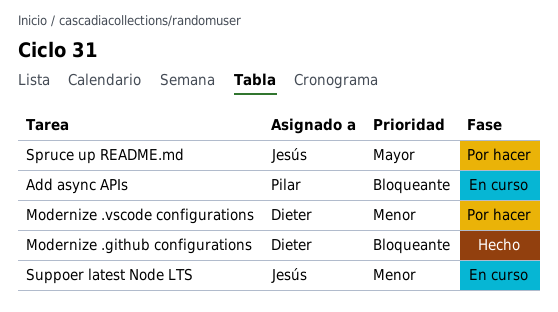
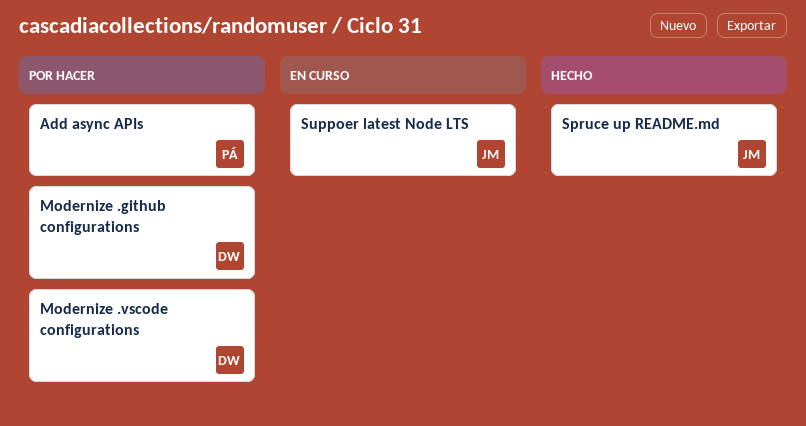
Add async APIs, status: En curso -> Por hacer
Modernize .github configurations, status: Hecho -> Por hacer
Spruce up README.md, status: Por hacer -> Hecho

